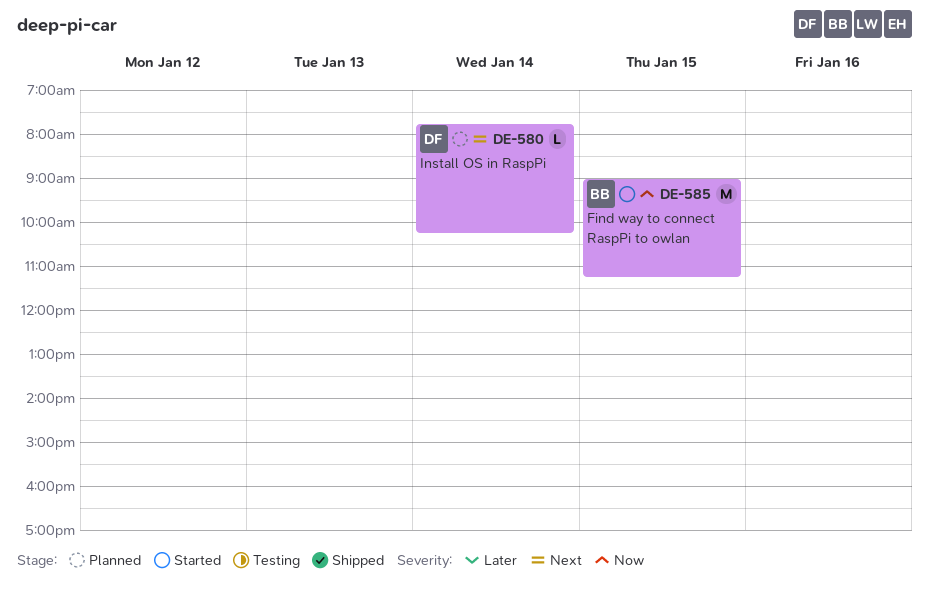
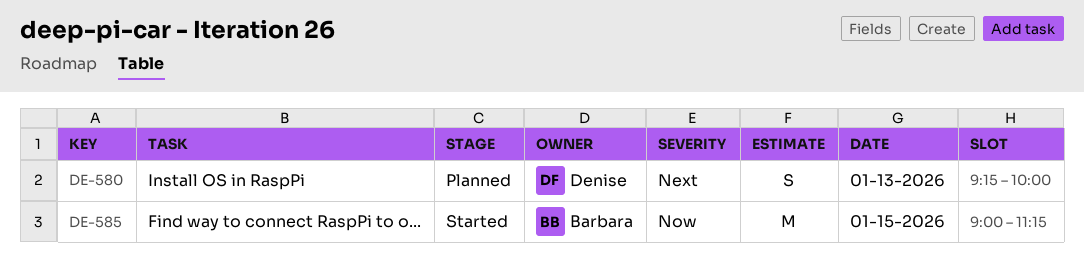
DE-580, estimate: L -> S
DE-580, day: Jan 14 -> Jan 13
DE-580, begins: 07:45 -> 09:15
DE-580, ends: 10:15 -> 10:00

